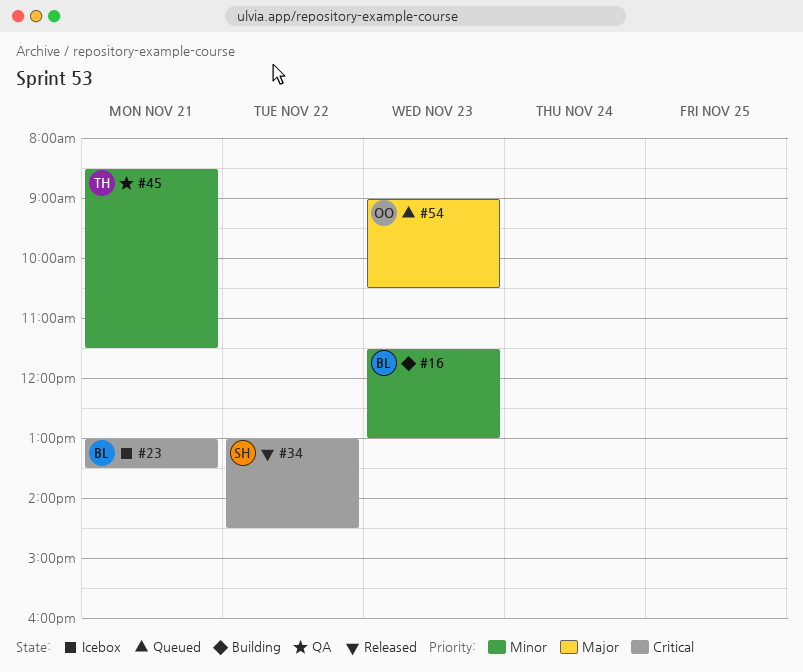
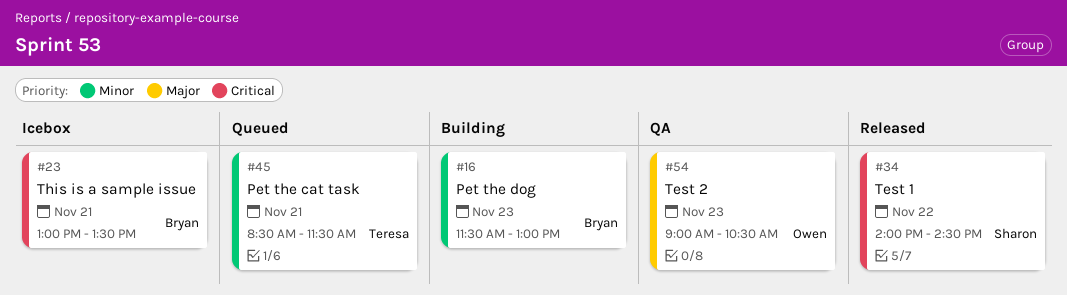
#34, begins: 13:00 -> 14:00
#45, status: QA -> Queued
#54, status: Queued -> QA

